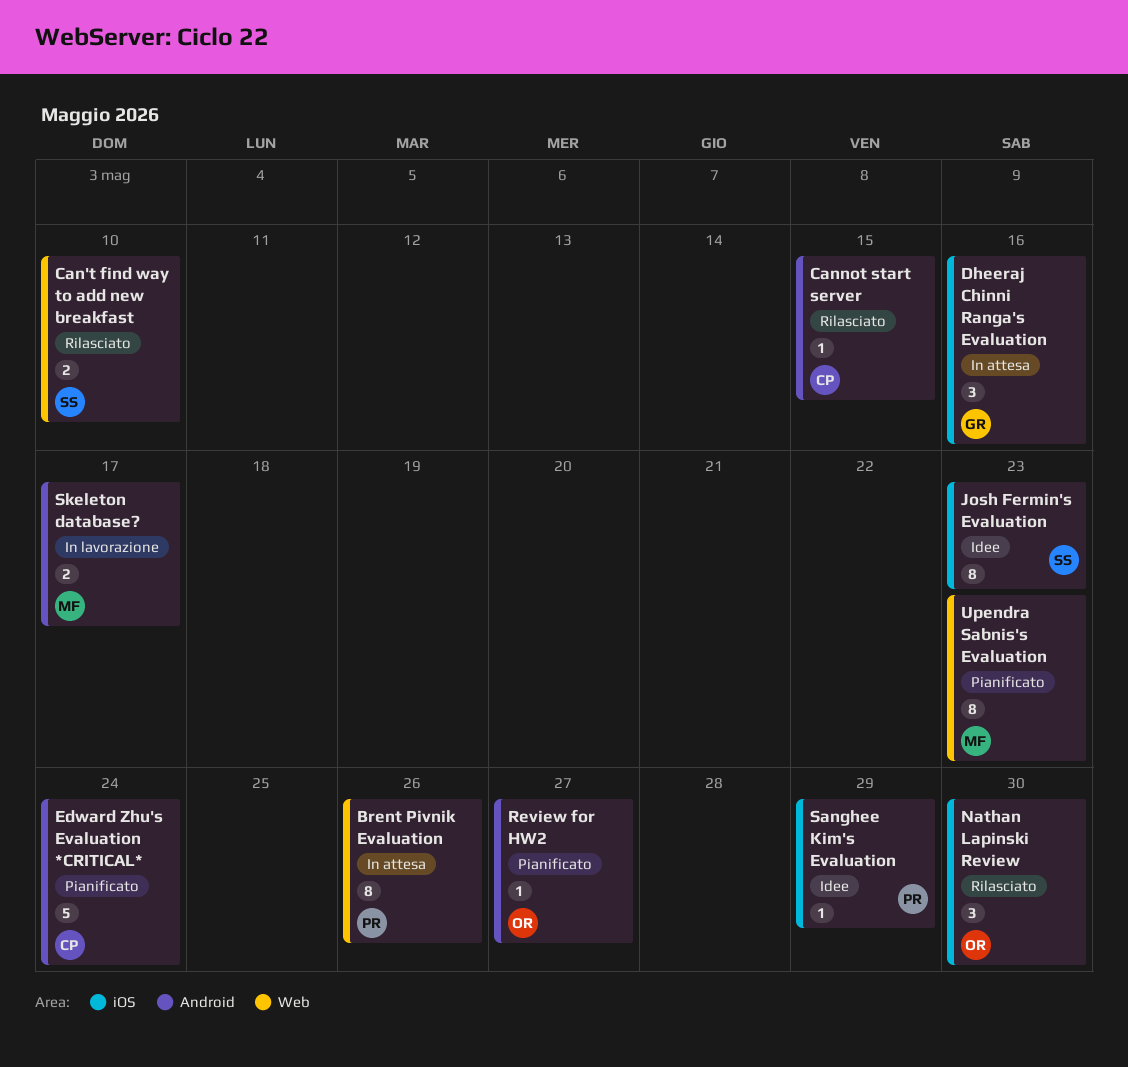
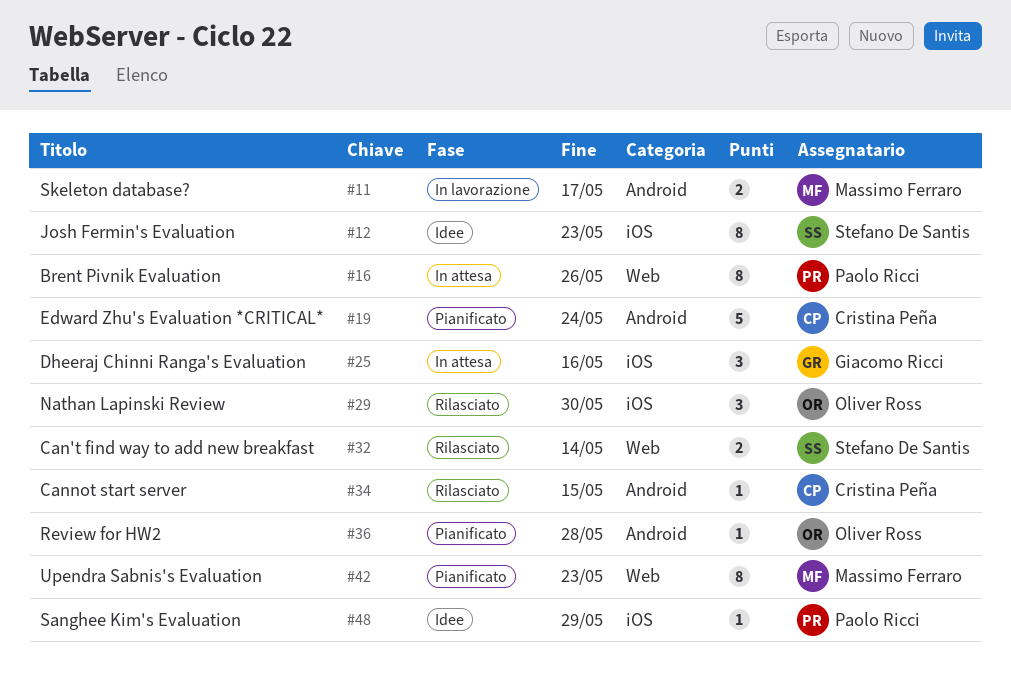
Can't find way to add new breakfast, due: May 10 -> May 14
Review for HW2, due: May 27 -> May 28

